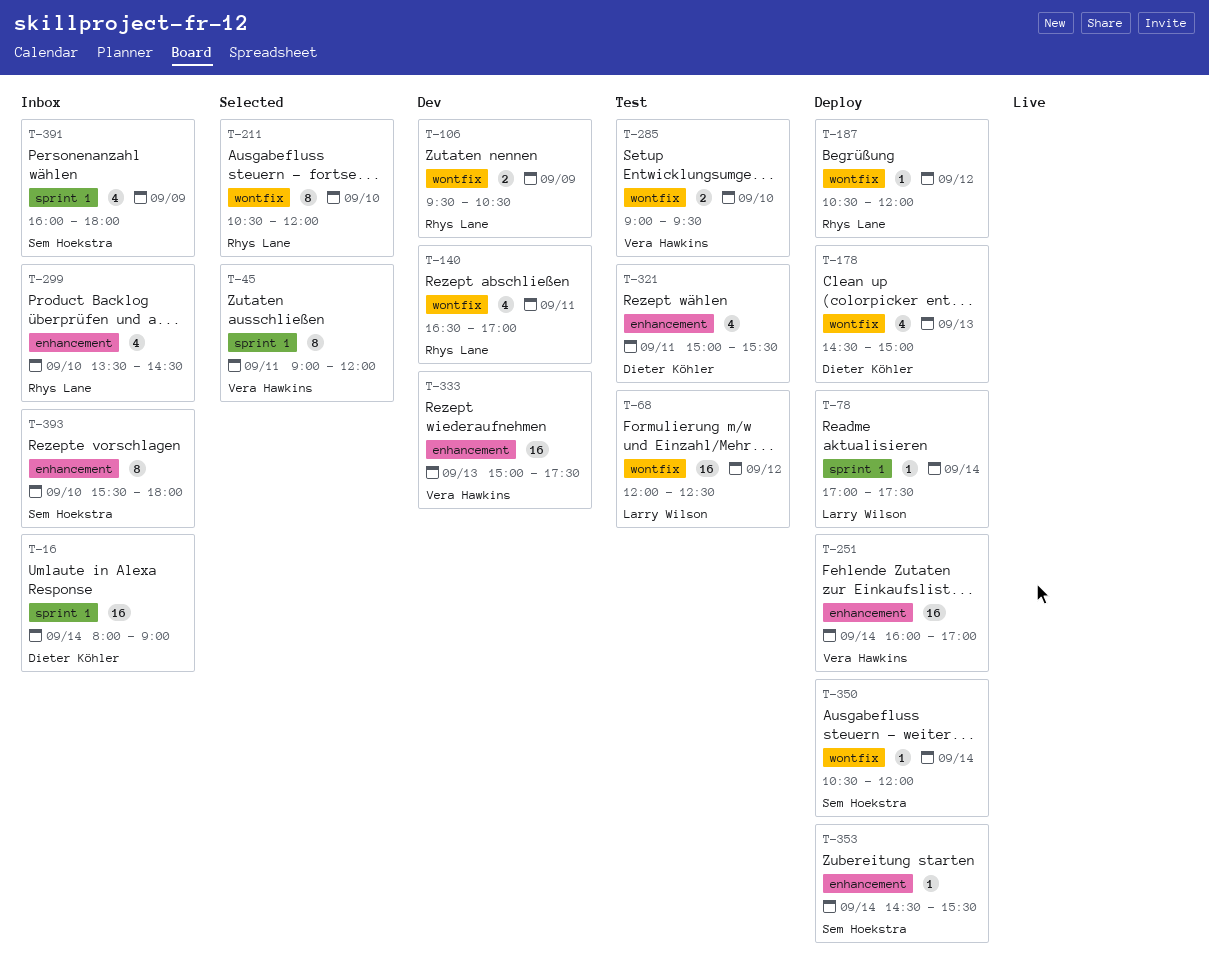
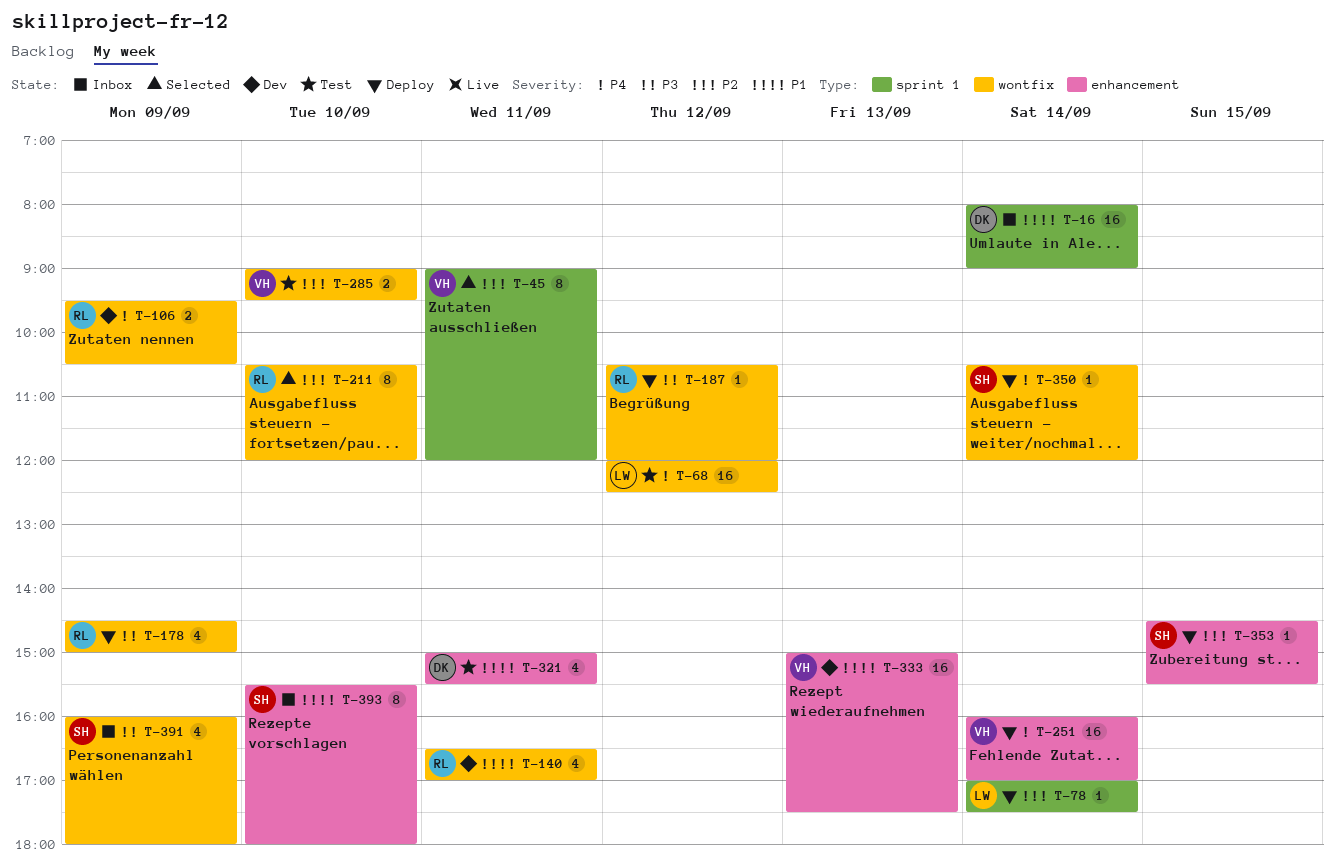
T-178, owner: Dieter Köhler -> Rhys Lane
T-178, day: Sep 13 -> Sep 9
T-299: present -> none
T-353, day: Sep 14 -> Sep 15
T-391, label: sprint 1 -> wontfix

